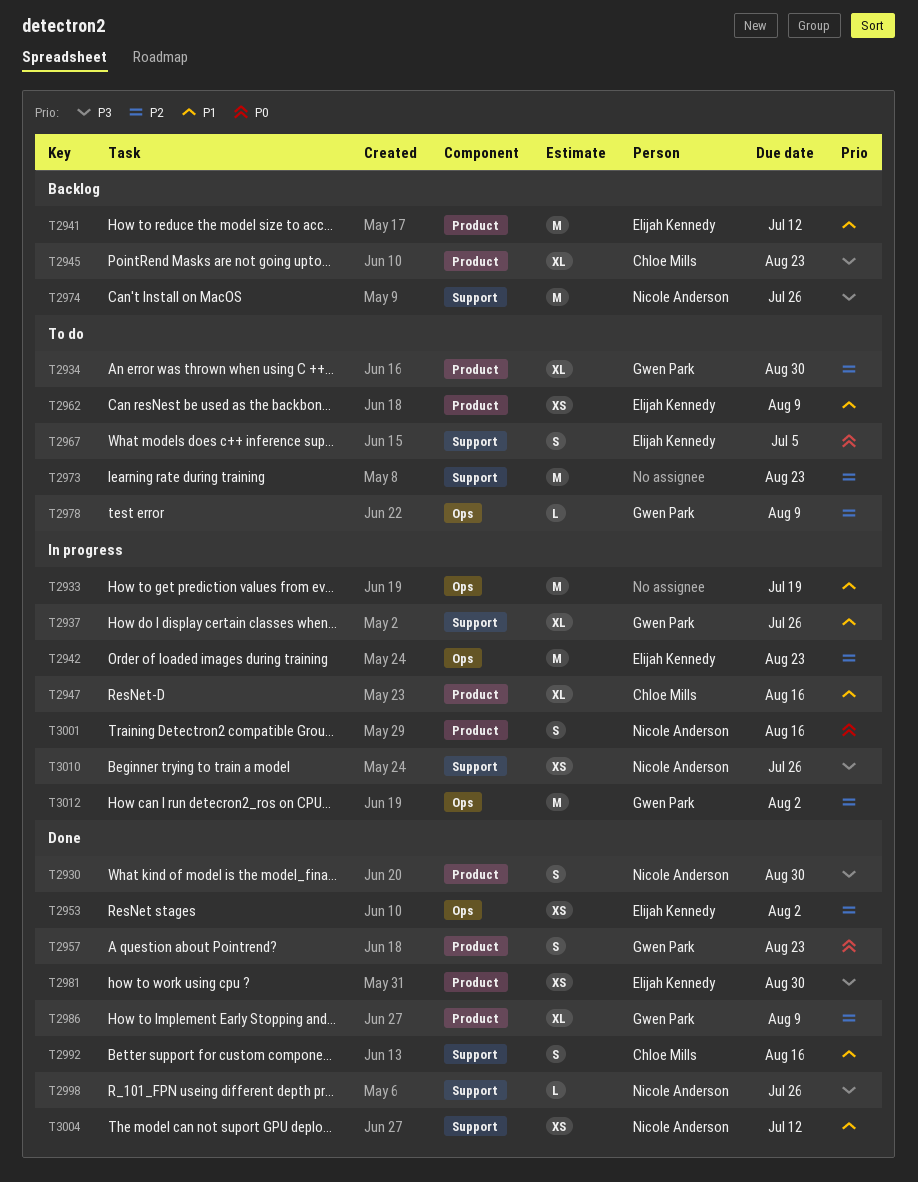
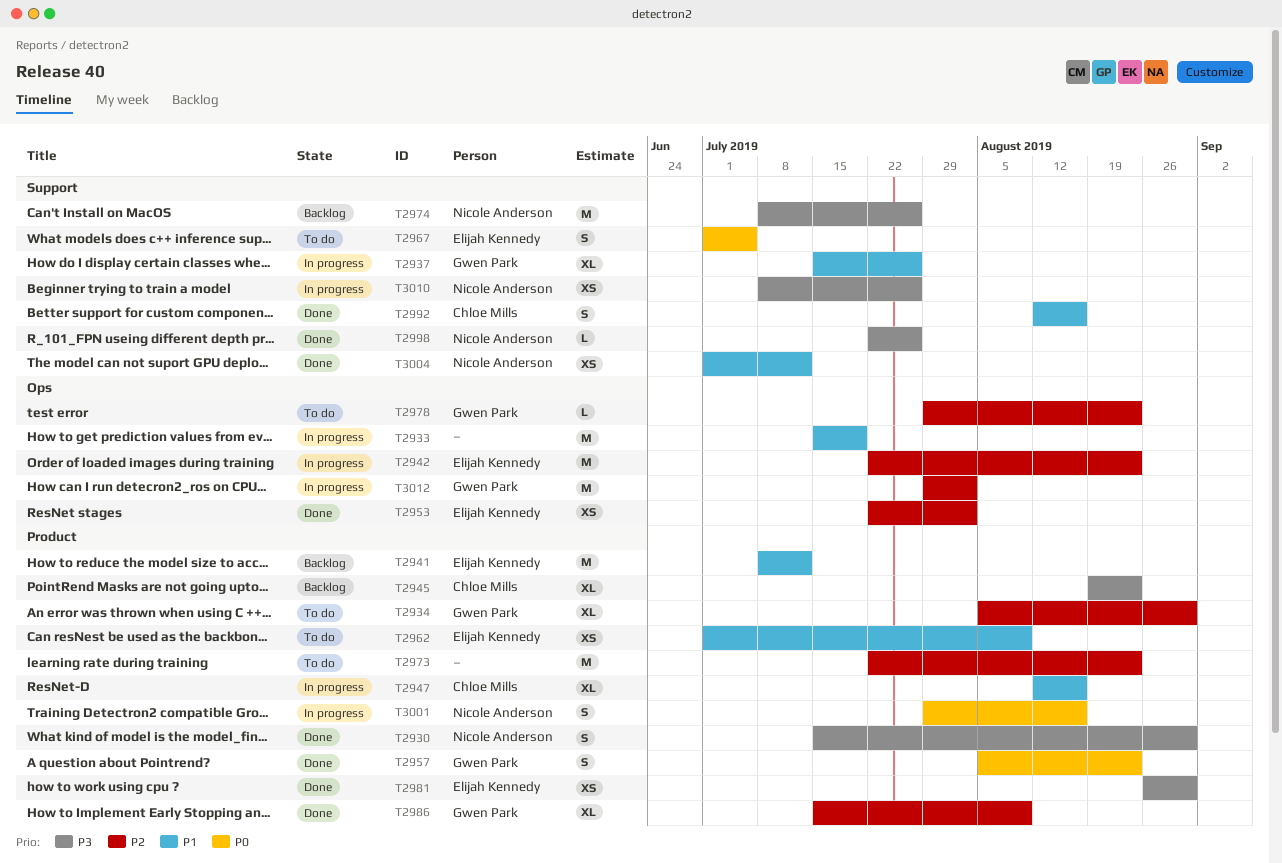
T2973, label: Support -> Product
T2978, due: Aug 9 -> Aug 23

